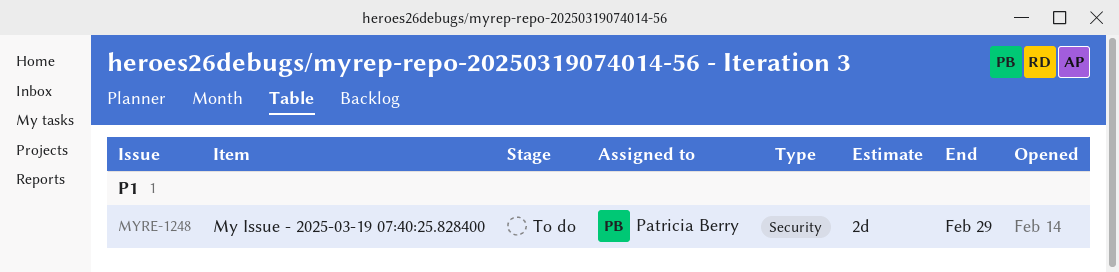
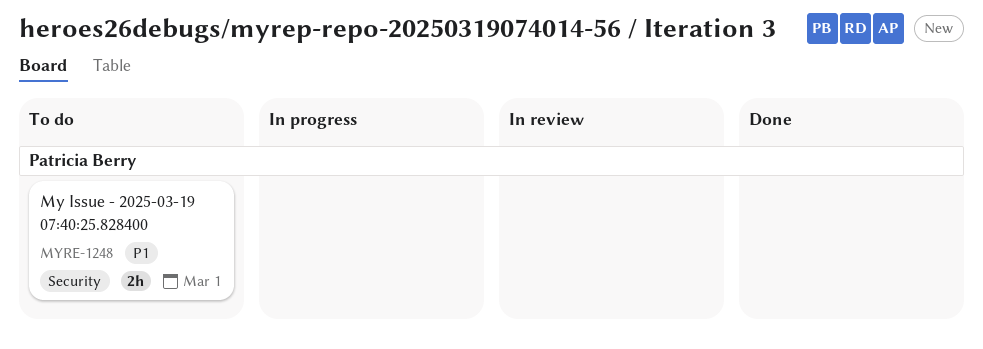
MYRE-1248, estimate: 2d -> 2h
MYRE-1248, due: Feb 29 -> Mar 1

